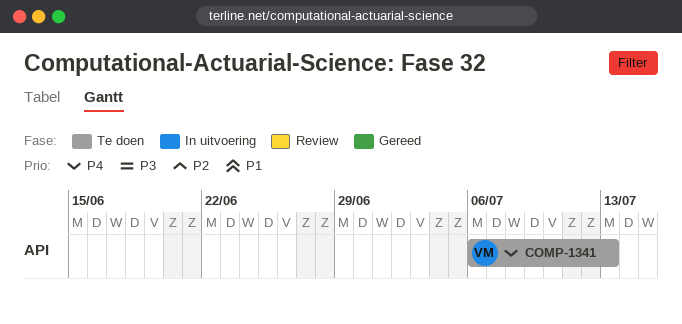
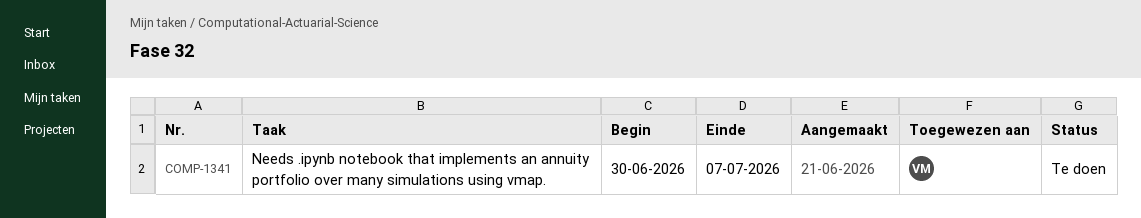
COMP-1341, start: Jul 6 -> Jun 30
COMP-1341, due: Jul 13 -> Jul 7

